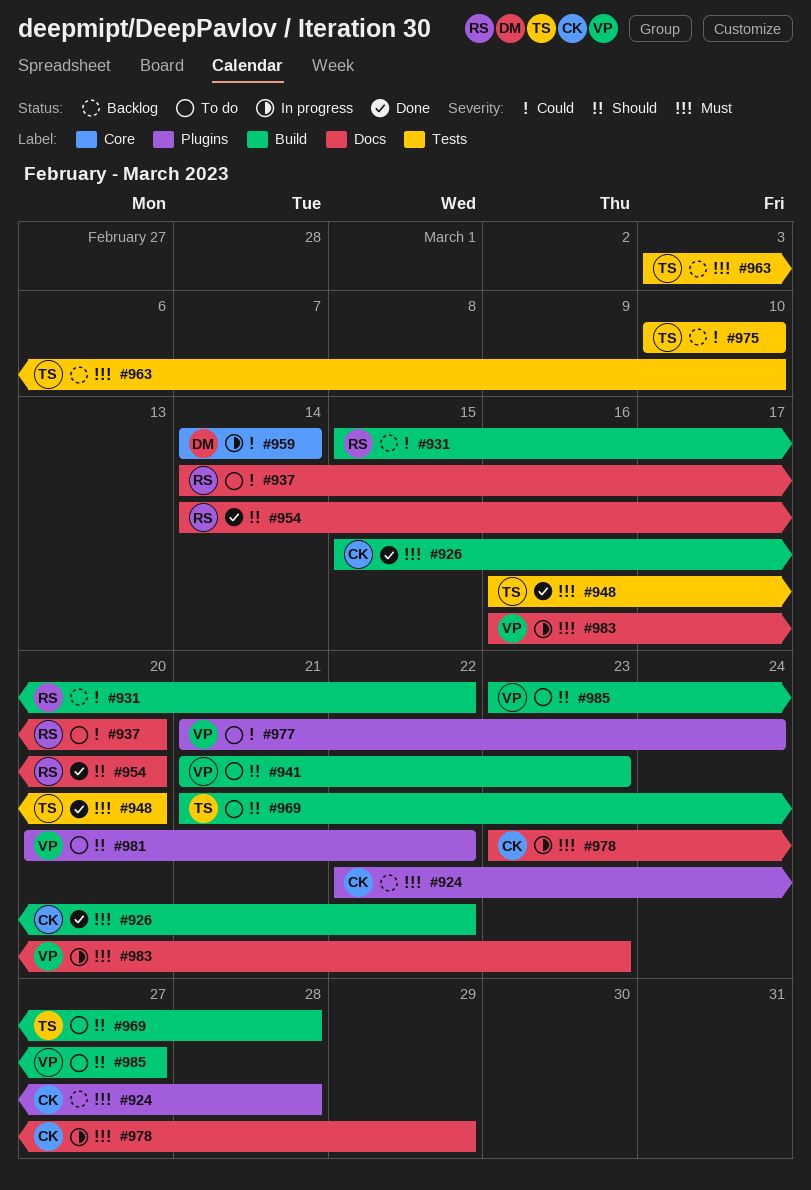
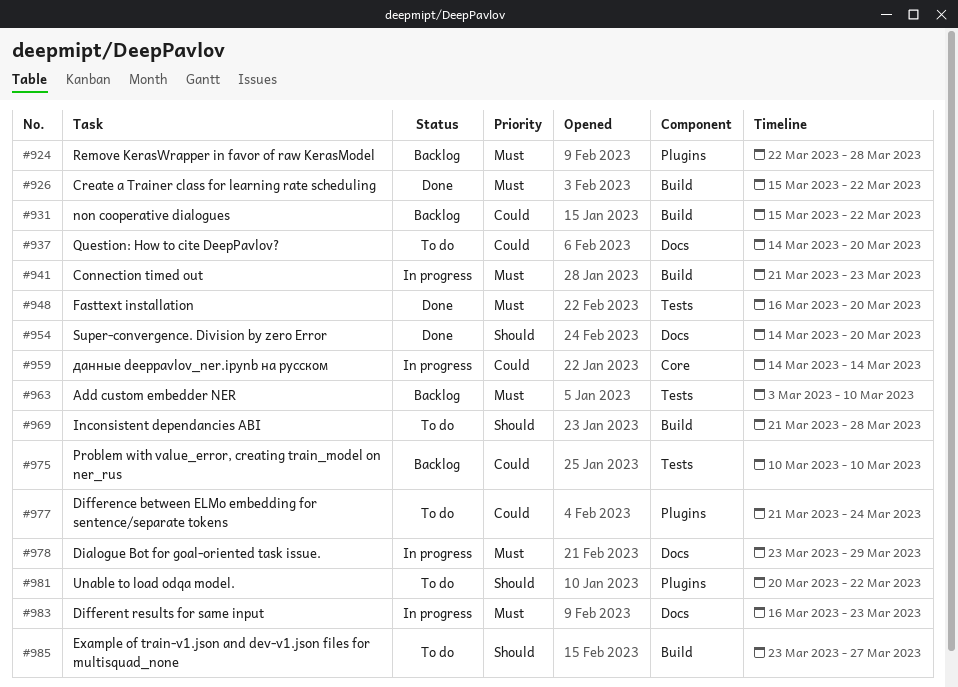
#941, status: To do -> In progress
#941, priority: Should -> Must

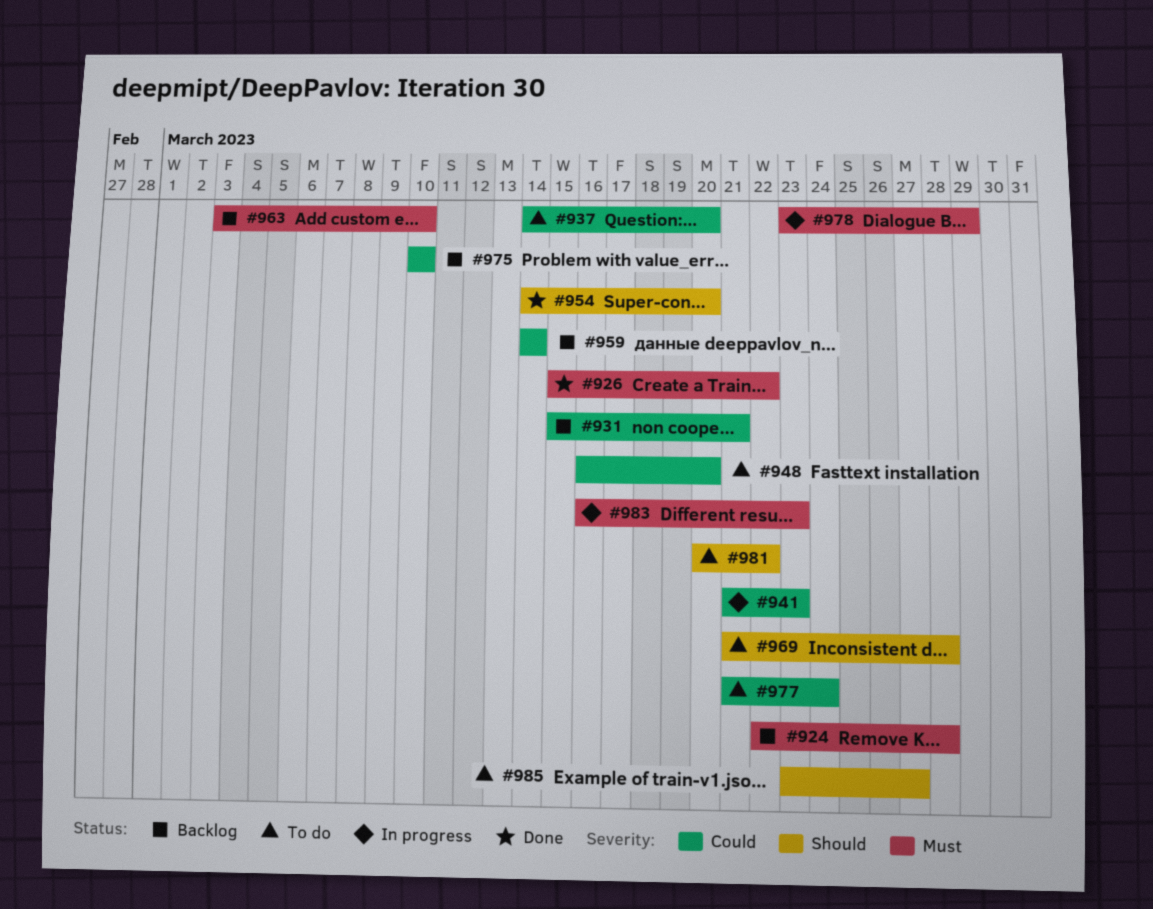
#931, due: Mar 22 -> Mar 21
#941, priority: Must -> Could
#948, status: Done -> To do
#948, priority: Must -> Could
#959, status: In progress -> Backlog

